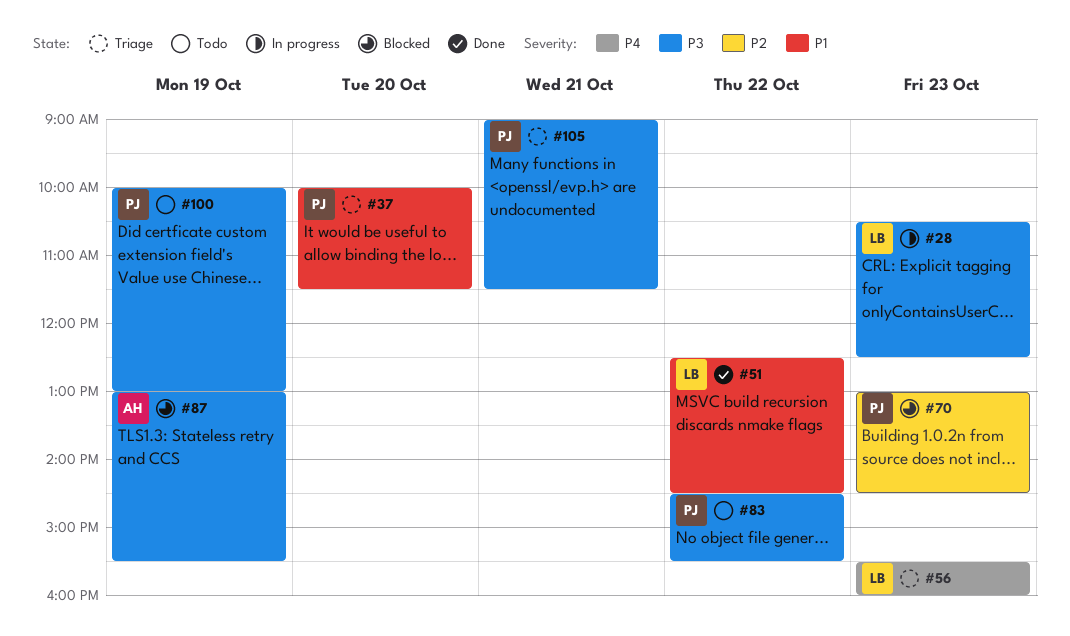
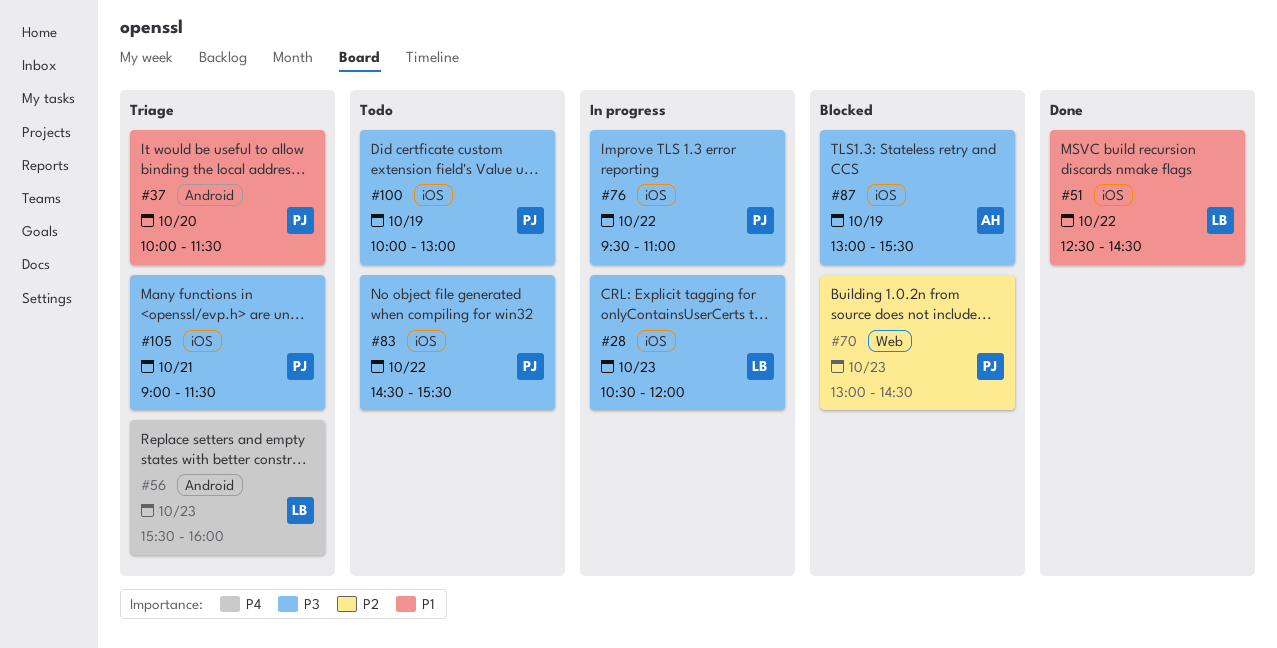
#28, ends: 12:30 -> 12:00
#76: none -> present

